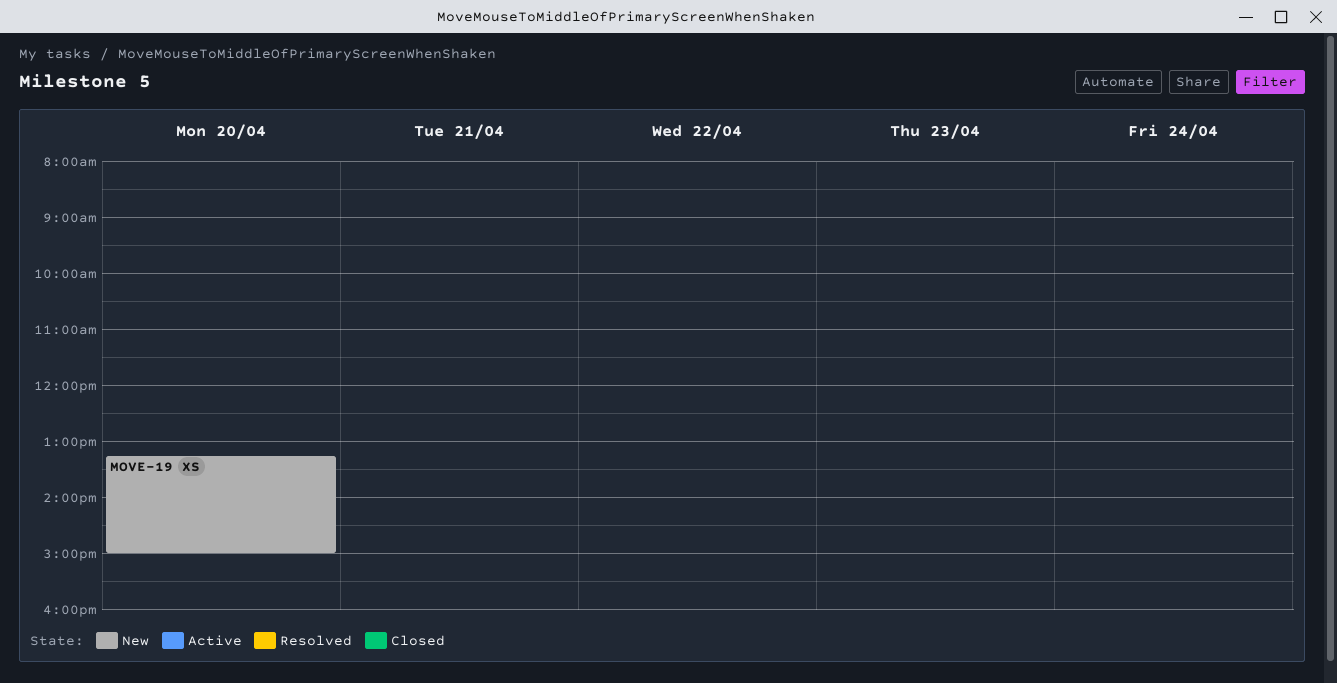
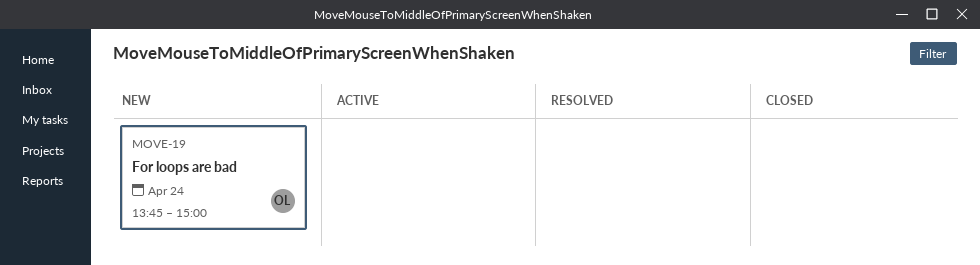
MOVE-19, day: Apr 20 -> Apr 24
MOVE-19, begins: 13:15 -> 13:45

